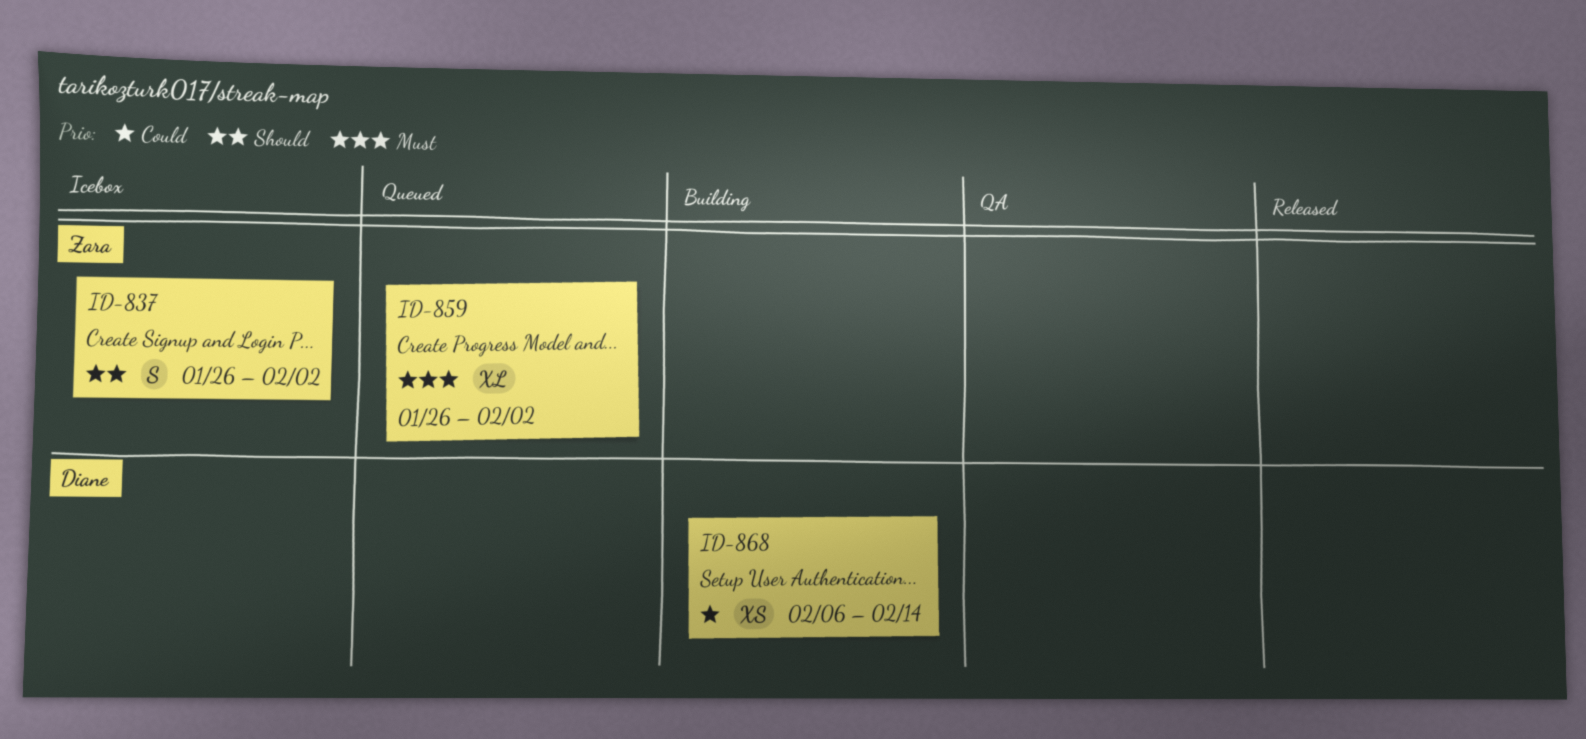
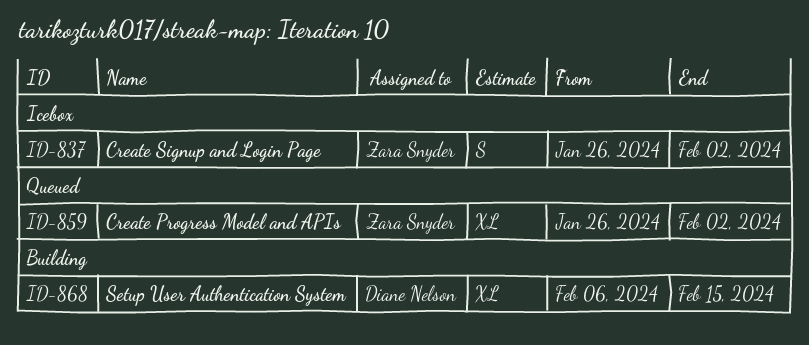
ID-868, estimate: XS -> XL
ID-868, due: Feb 14 -> Feb 15

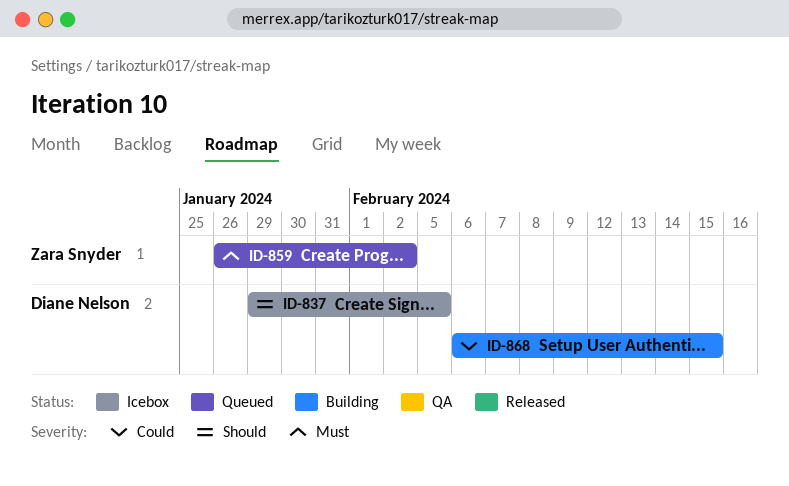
ID-837, owner: Zara Snyder -> Diane Nelson
ID-837, start: Jan 26 -> Jan 29
ID-837, due: Feb 2 -> Feb 5

